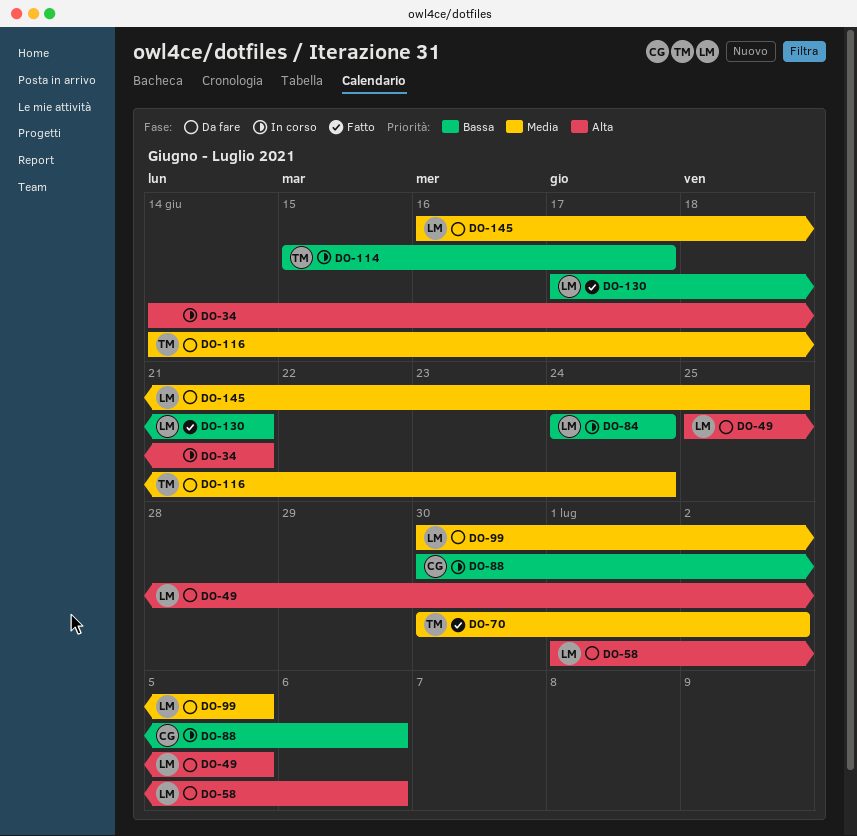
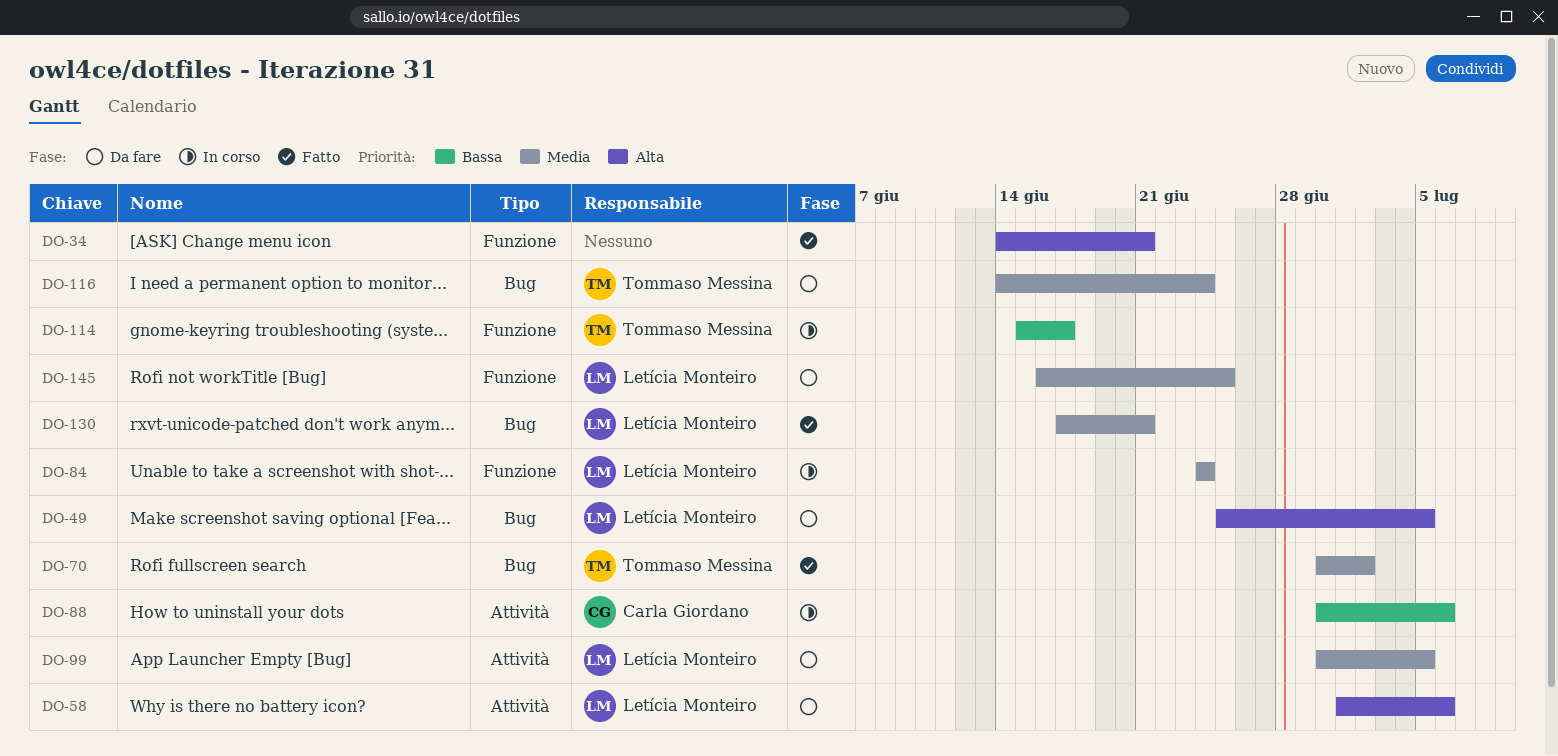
DO-34, status: In corso -> Fatto
DO-84, priority: Bassa -> Media
DO-130, priority: Bassa -> Media

